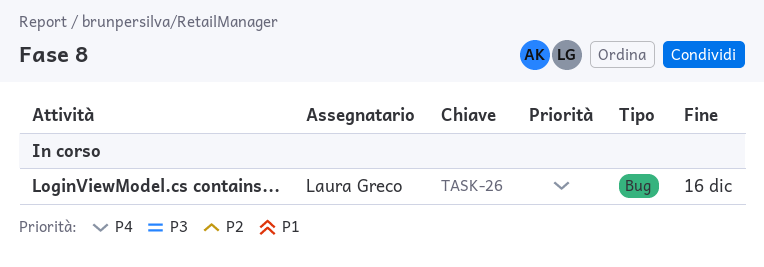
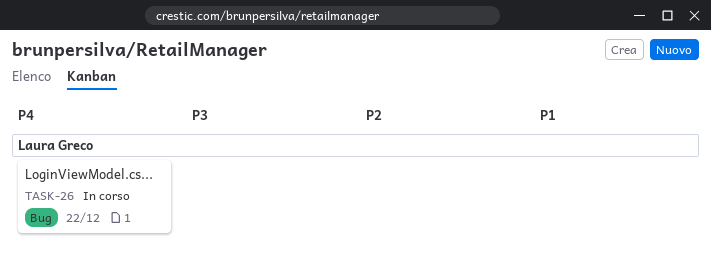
TASK-26, due: Dec 16 -> Dec 22

